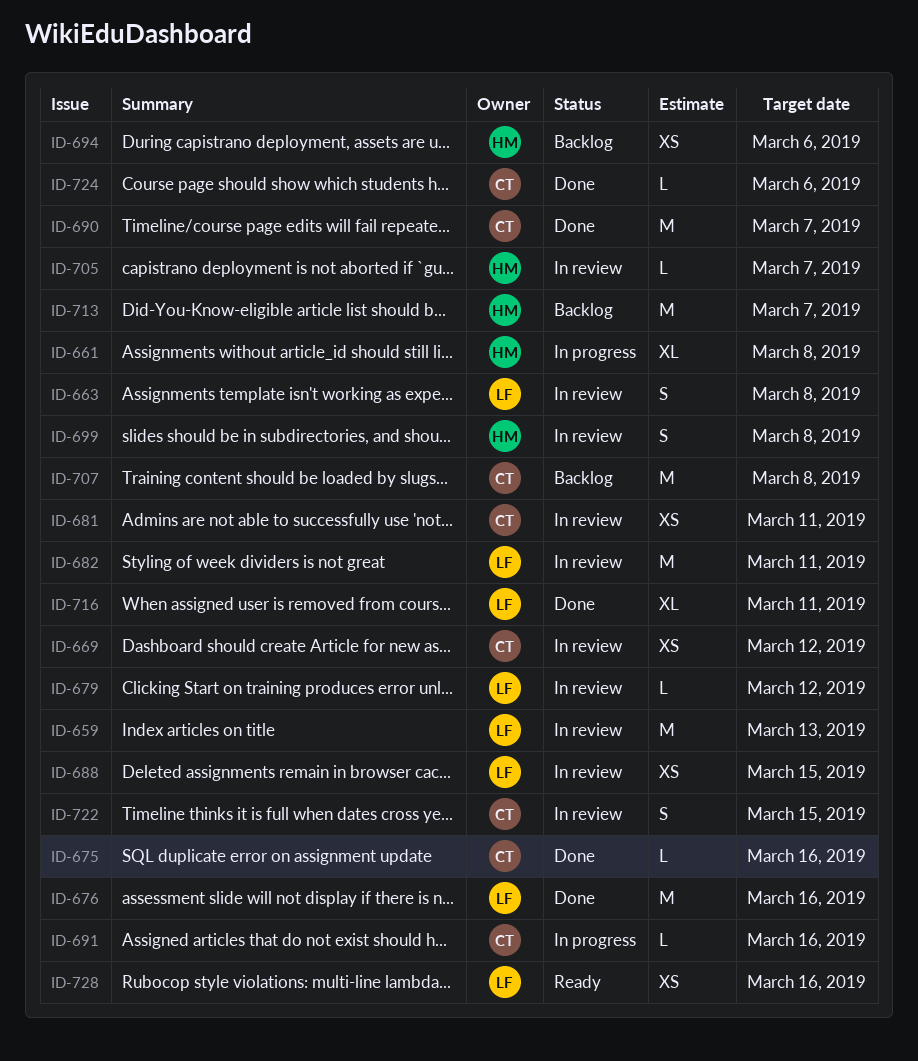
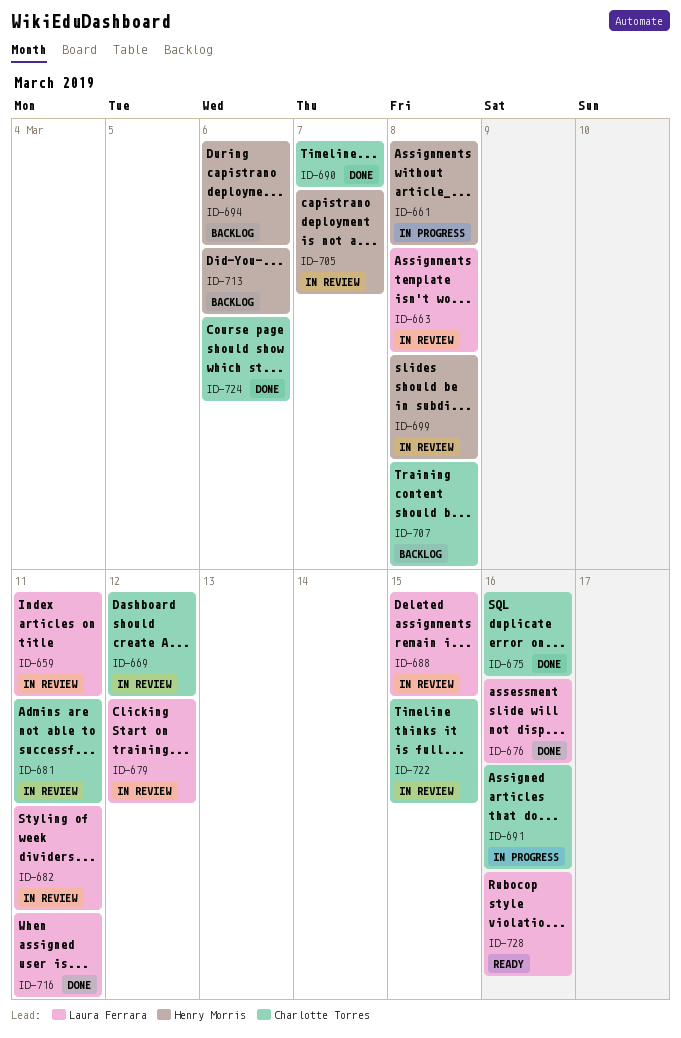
ID-659, due: Mar 13 -> Mar 11
ID-713, due: Mar 7 -> Mar 6

